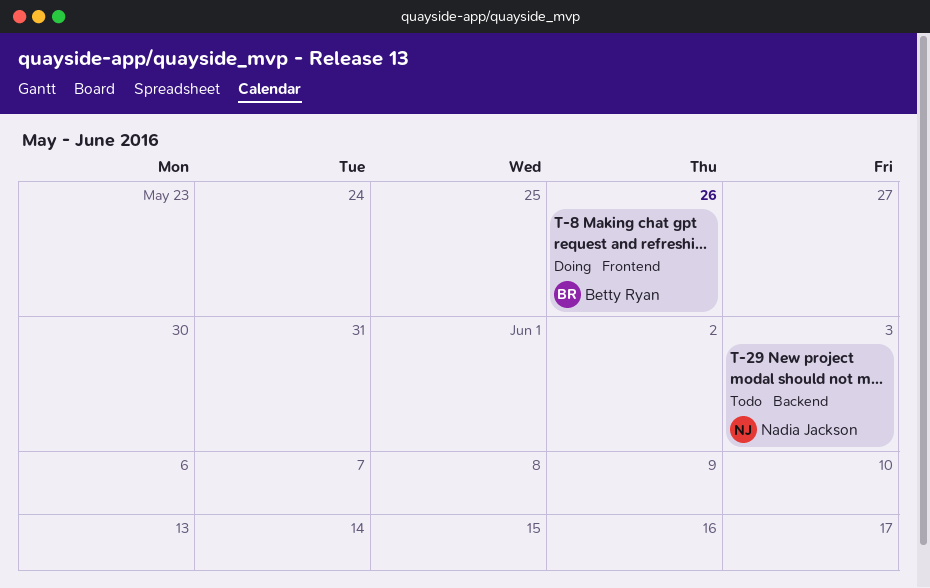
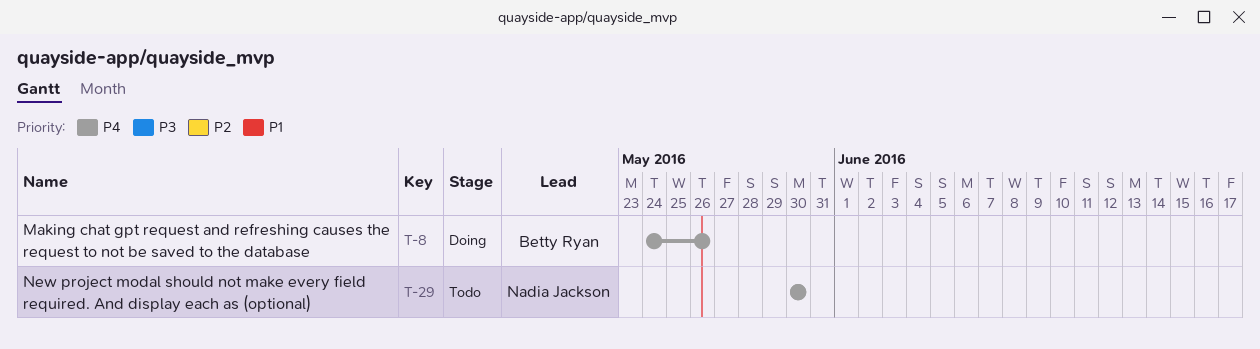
T-29, due: Jun 3 -> May 30

